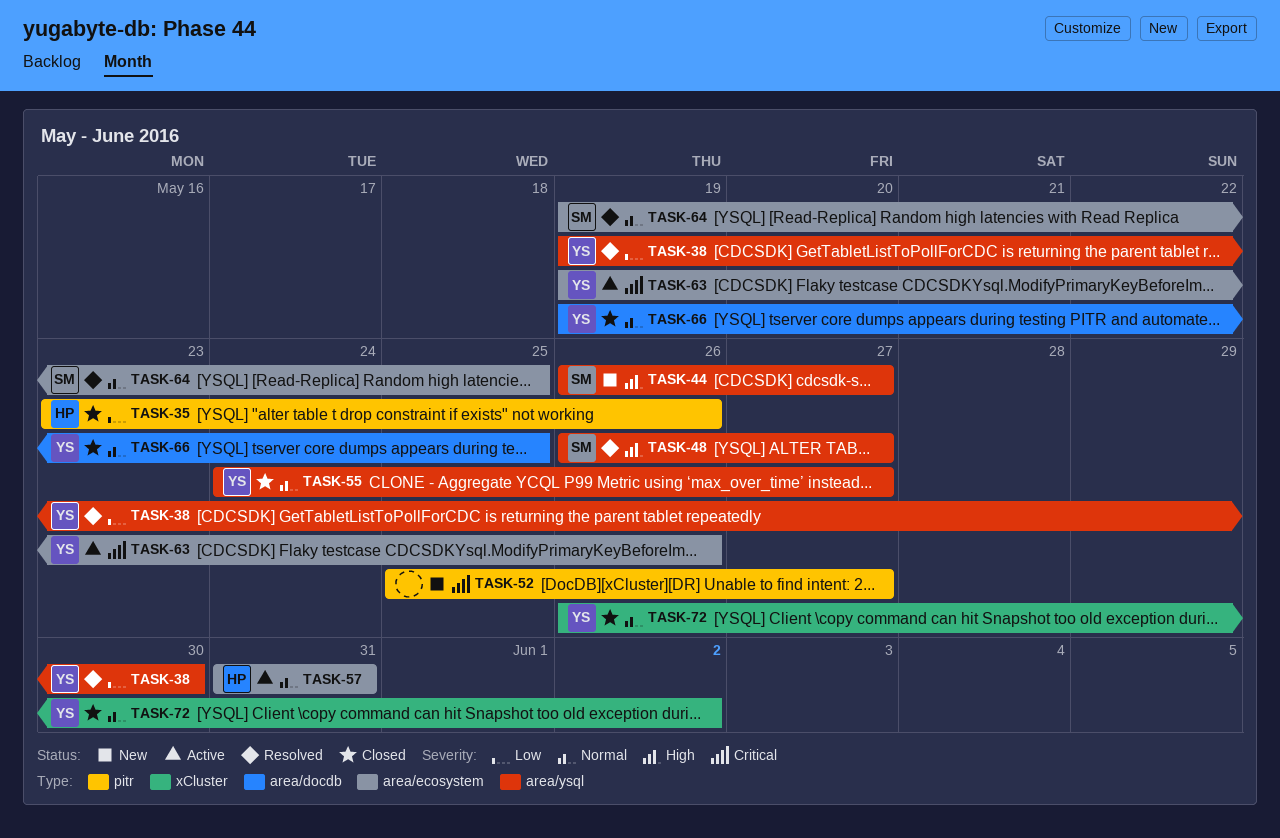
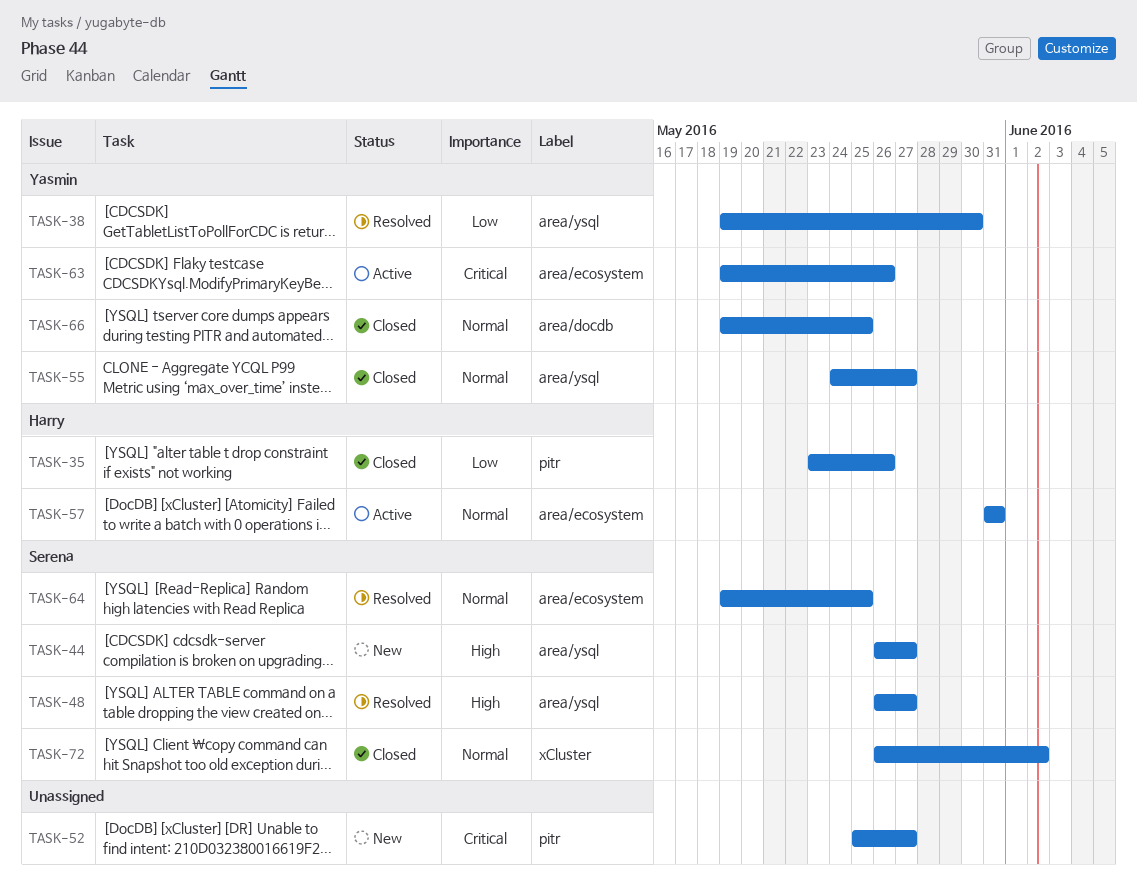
TASK-72, owner: Yasmin -> Serena

